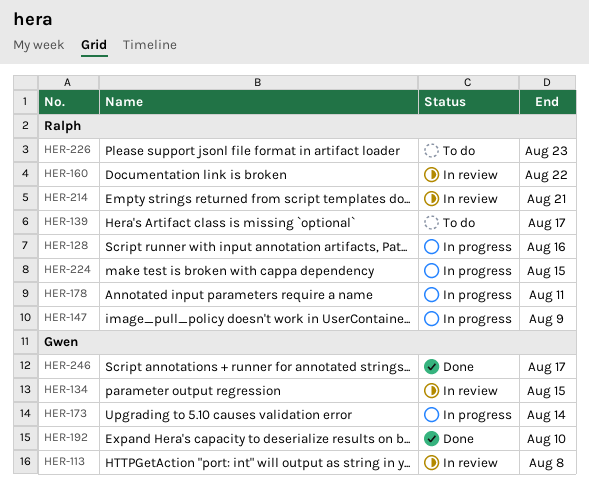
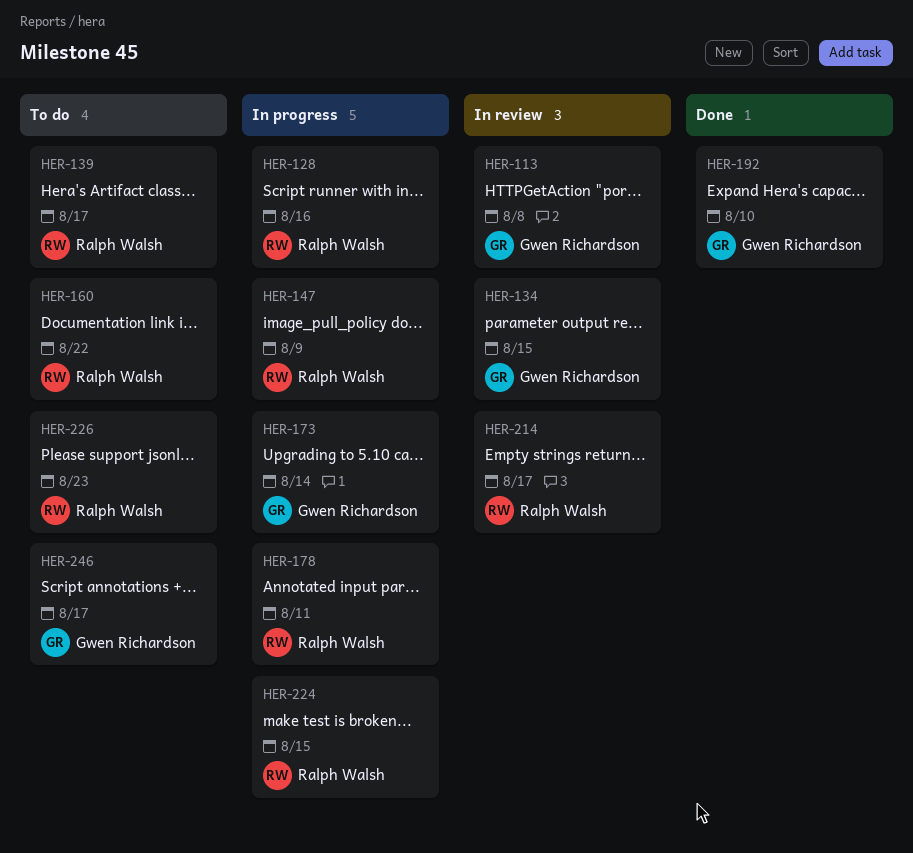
HER-160, status: In review -> To do
HER-214, due: Aug 21 -> Aug 17
HER-246, status: Done -> To do

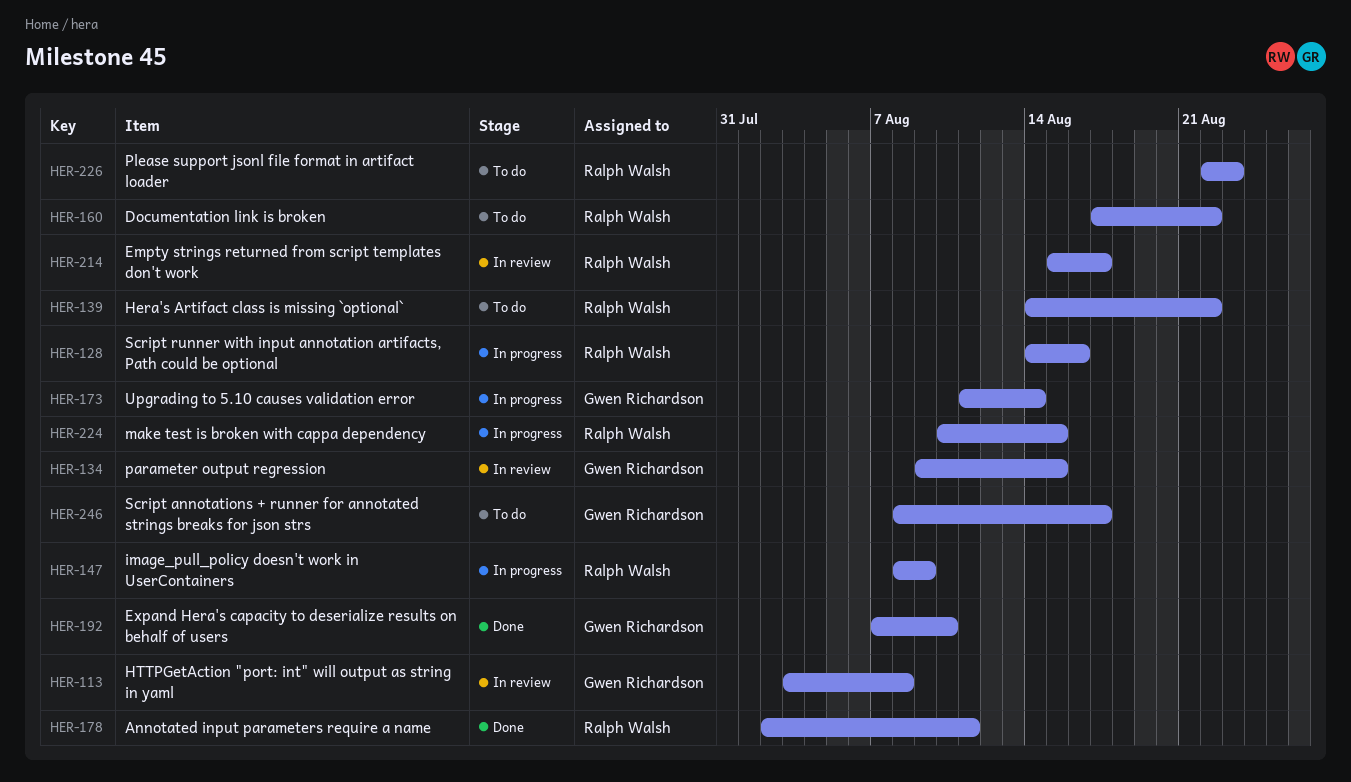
HER-139, due: Aug 17 -> Aug 22
HER-178, status: In progress -> Done

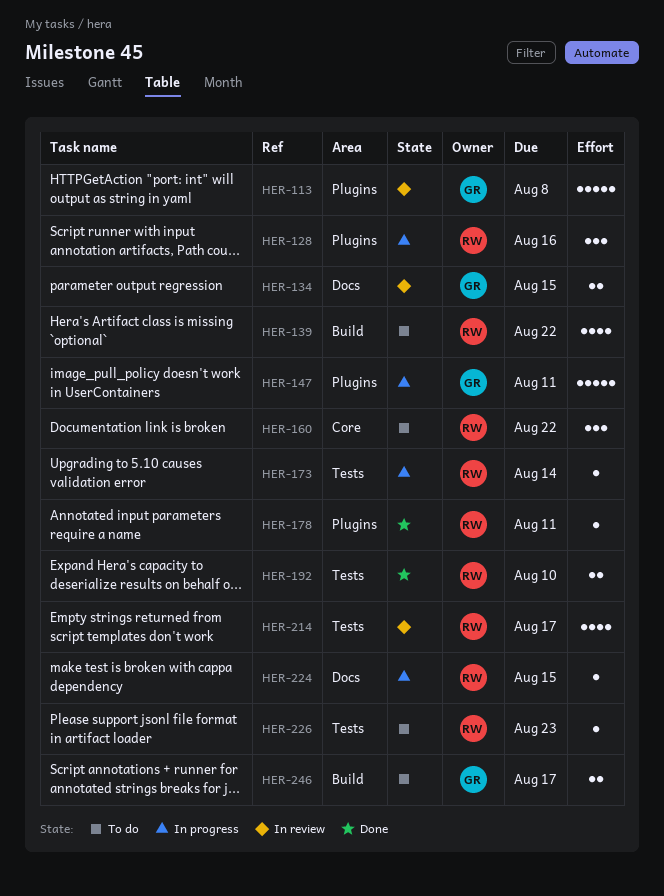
HER-147, owner: Ralph Walsh -> Gwen Richardson
HER-147, due: Aug 9 -> Aug 11
HER-173, owner: Gwen Richardson -> Ralph Walsh
HER-192, owner: Gwen Richardson -> Ralph Walsh

